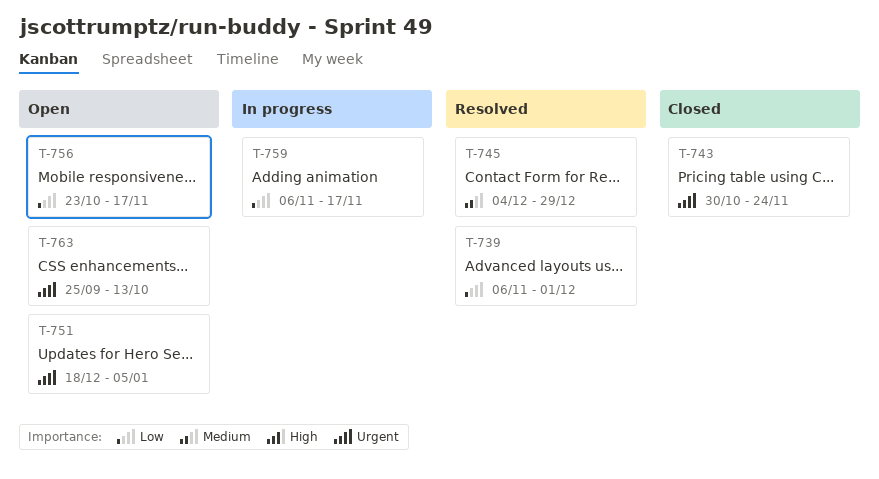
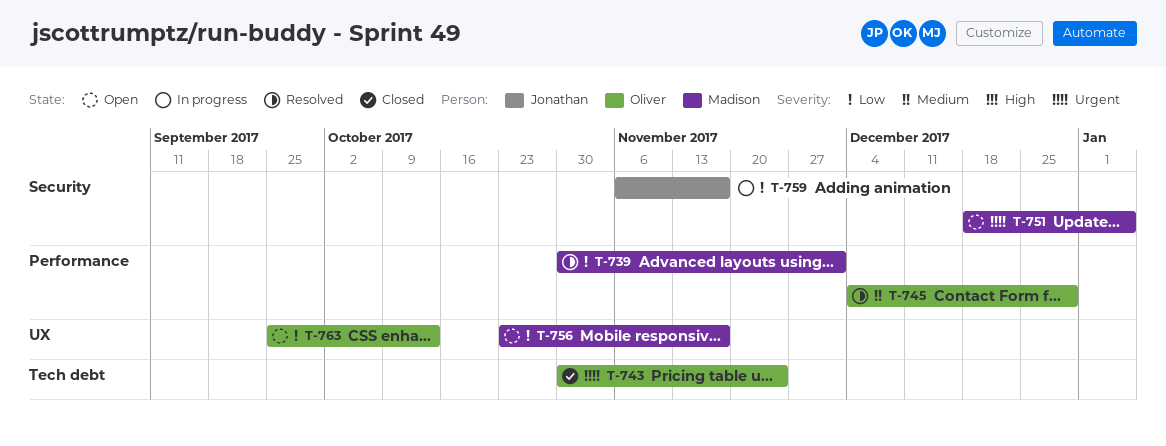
T-739, start: Nov 6 -> Oct 30
T-763, priority: Urgent -> Low

